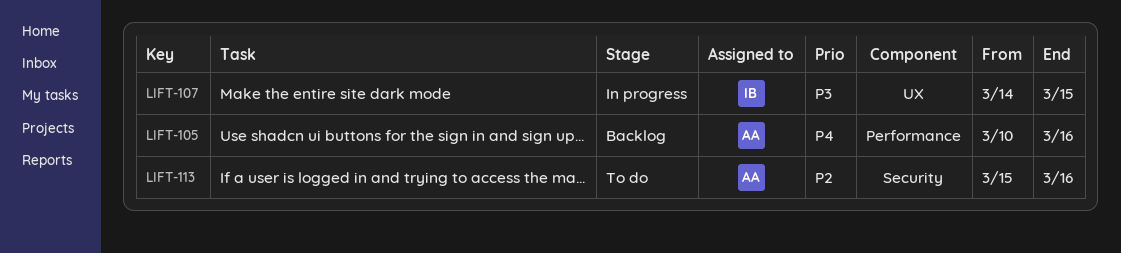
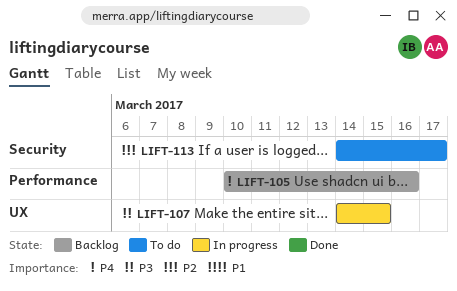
LIFT-113, start: Mar 15 -> Mar 14
LIFT-113, due: Mar 16 -> Mar 17

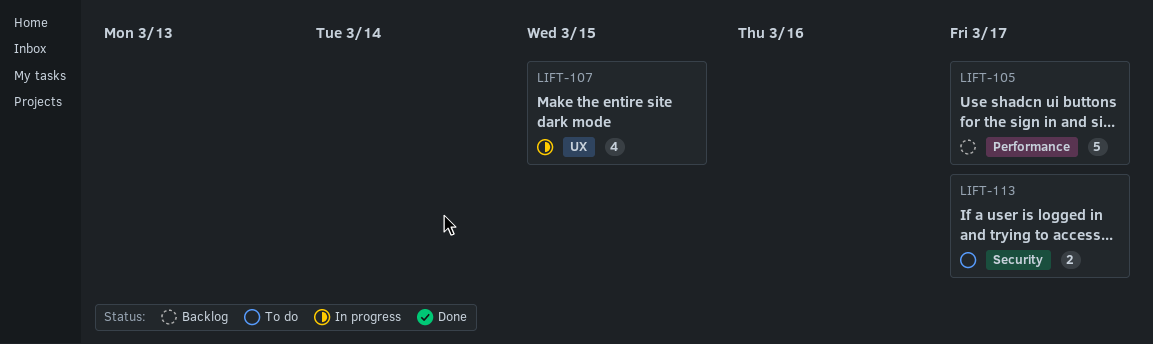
LIFT-105, due: Mar 16 -> Mar 17

